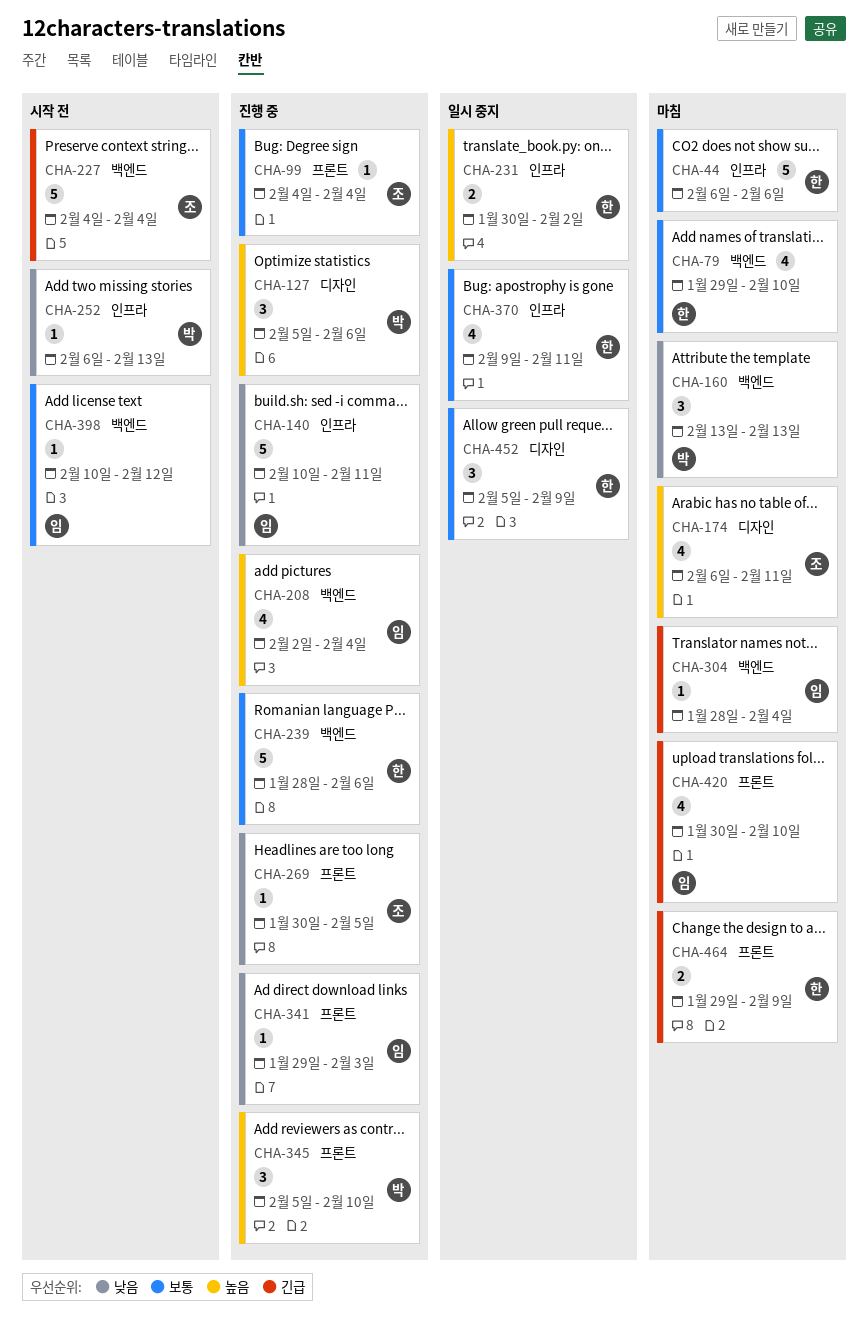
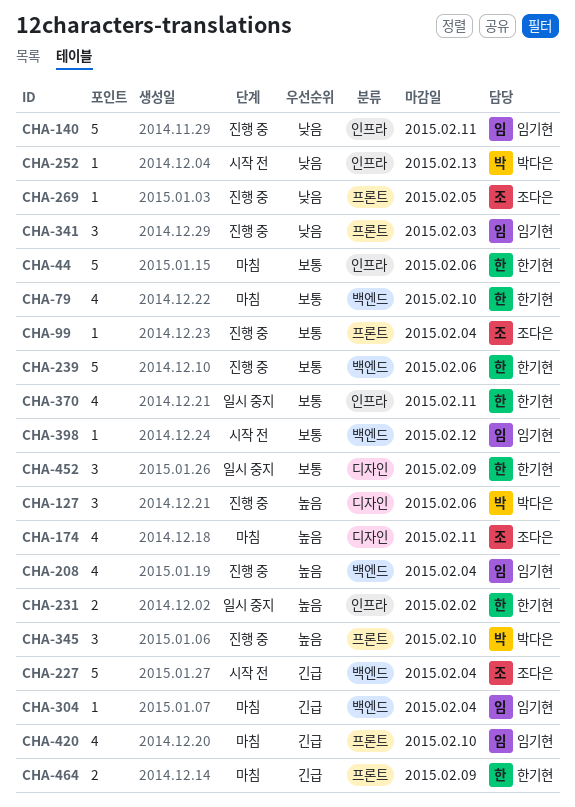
CHA-160: present -> none
CHA-341, estimate: 1 -> 3

